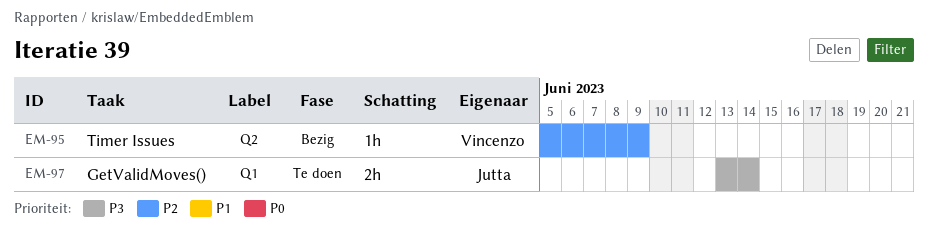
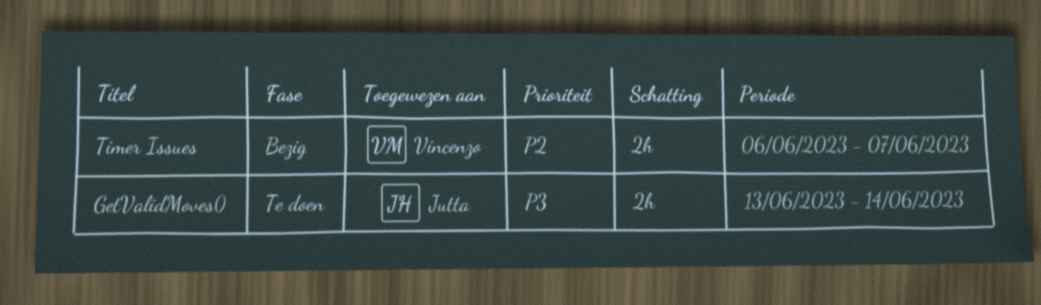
Timer Issues, estimate: 1h -> 2h
Timer Issues, start: Jun 5 -> Jun 6
Timer Issues, due: Jun 9 -> Jun 7

